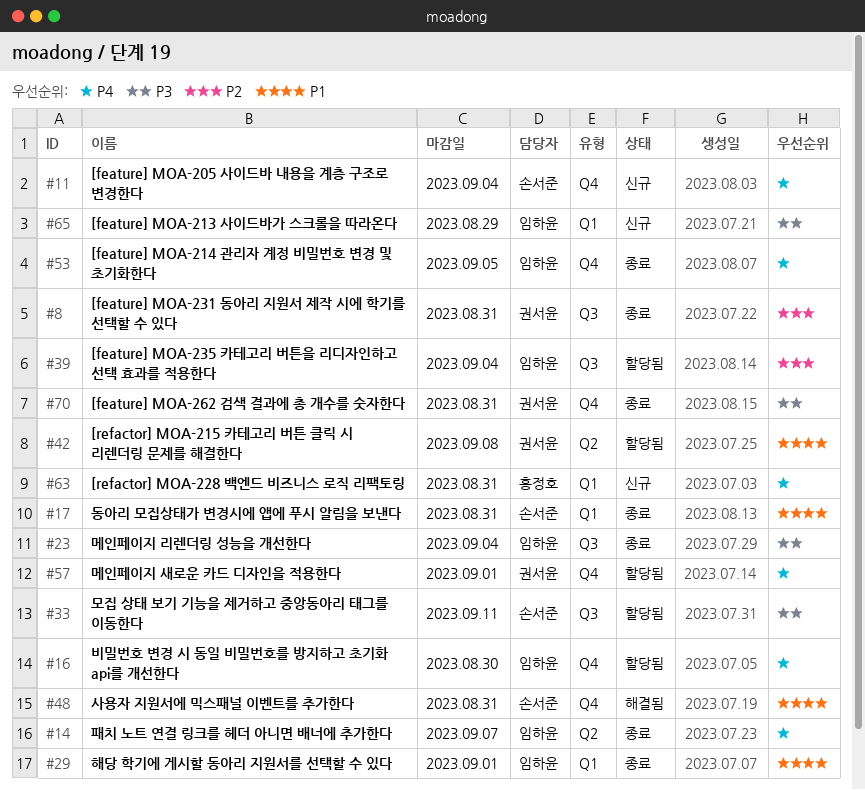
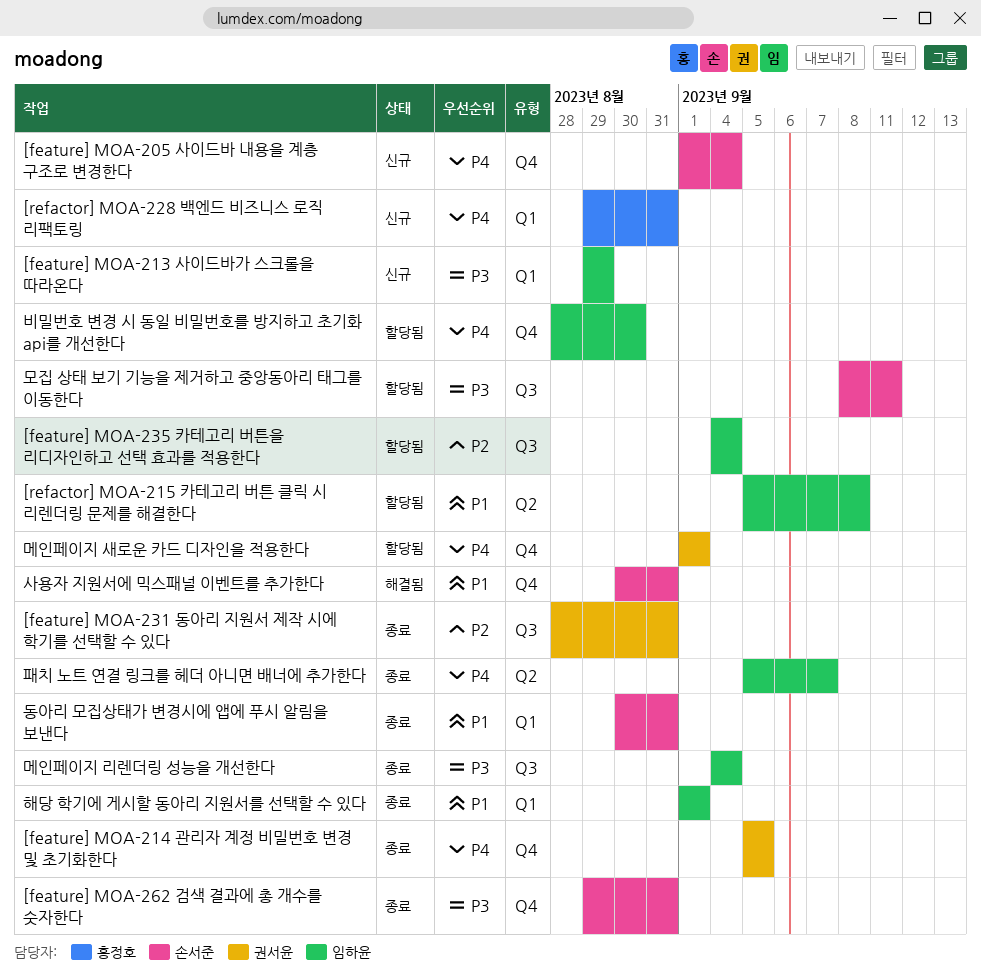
[feature] MOA-214 관리자 계정 비밀번호 변경 및 초기화한다, owner: 임하윤 -> 권서윤
[feature] MOA-262 검색 결과에 총 개수를 숫자한다, owner: 권서윤 -> 손서준
[refactor] MOA-215 카테고리 버튼 클릭 시 리렌더링 문제를 해결한다, owner: 권서윤 -> 임하윤

